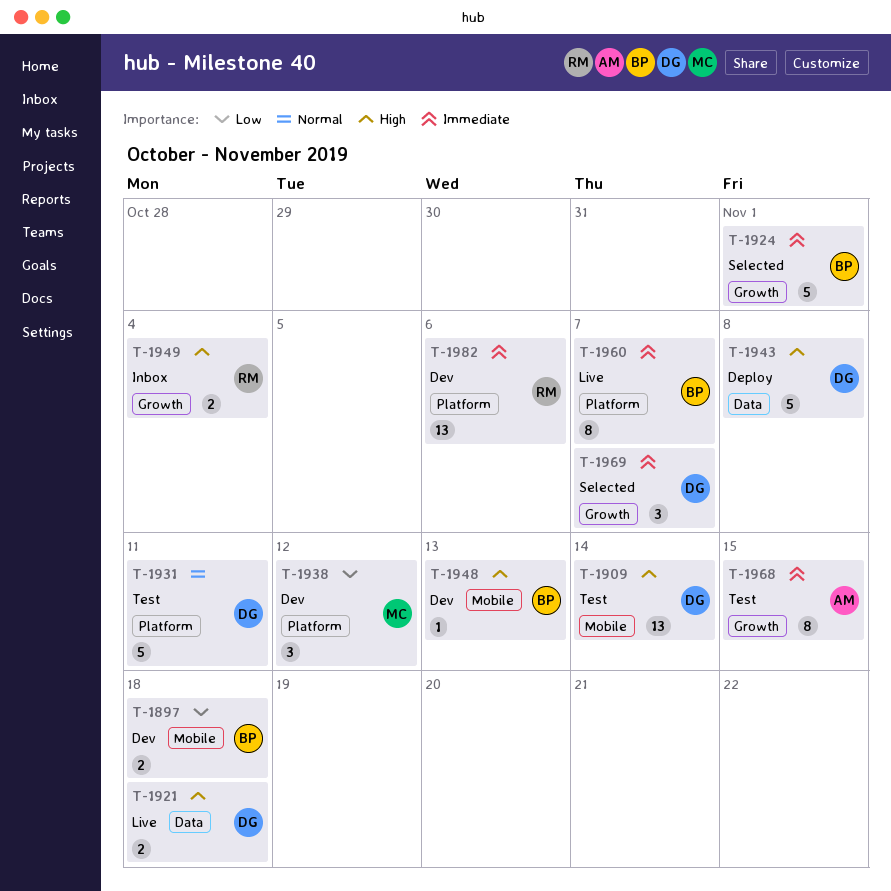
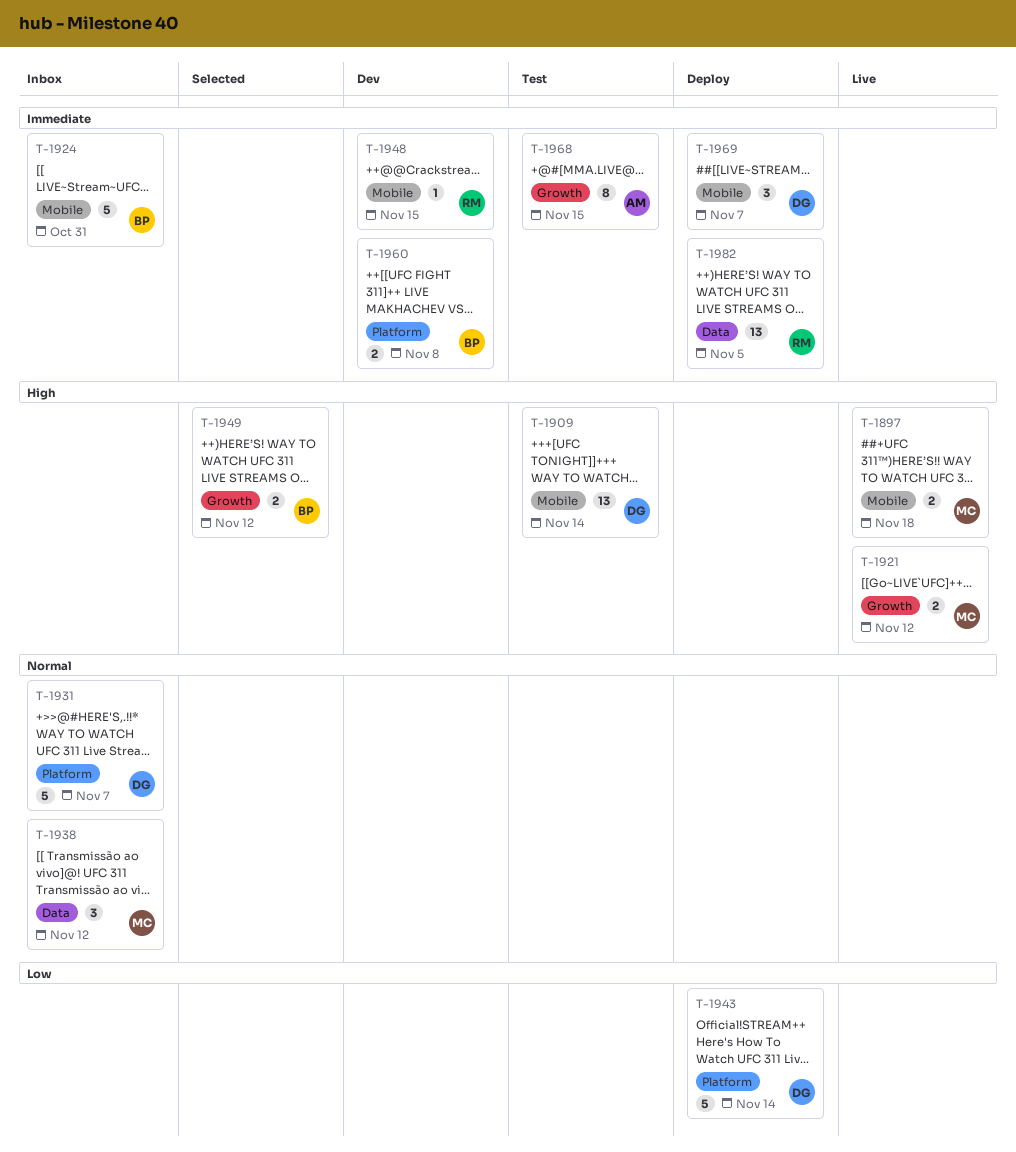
T-1897, status: Dev -> Live
T-1897, owner: BP -> MC
T-1897, priority: Low -> High
T-1921, owner: DG -> MC
T-1921, label: Data -> Growth
T-1921, due: Nov 18 -> Nov 12
T-1924, status: Selected -> Inbox
T-1924, label: Growth -> Mobile
T-1924, due: Nov 1 -> Oct 31
T-1931, status: Test -> Inbox
T-1931, due: Nov 11 -> Nov 7
T-1938, status: Dev -> Inbox
T-1938, priority: Low -> Normal
T-1938, label: Platform -> Data
T-1943, priority: High -> Low
T-1943, label: Data -> Platform
T-1943, due: Nov 8 -> Nov 14
T-1948, owner: BP -> RM
T-1948, priority: High -> Immediate
T-1948, due: Nov 13 -> Nov 15
T-1949, status: Inbox -> Selected
T-1949, owner: RM -> BP
T-1949, due: Nov 4 -> Nov 12
T-1960, status: Live -> Dev
T-1960, estimate: 8 -> 2
T-1960, due: Nov 7 -> Nov 8
T-1969, status: Selected -> Deploy
T-1969, label: Growth -> Mobile
T-1982, status: Dev -> Deploy
T-1982, label: Platform -> Data
T-1982, due: Nov 6 -> Nov 5

